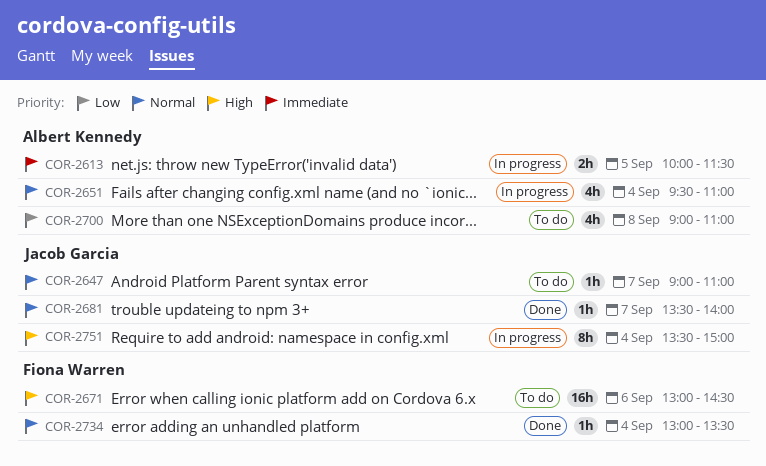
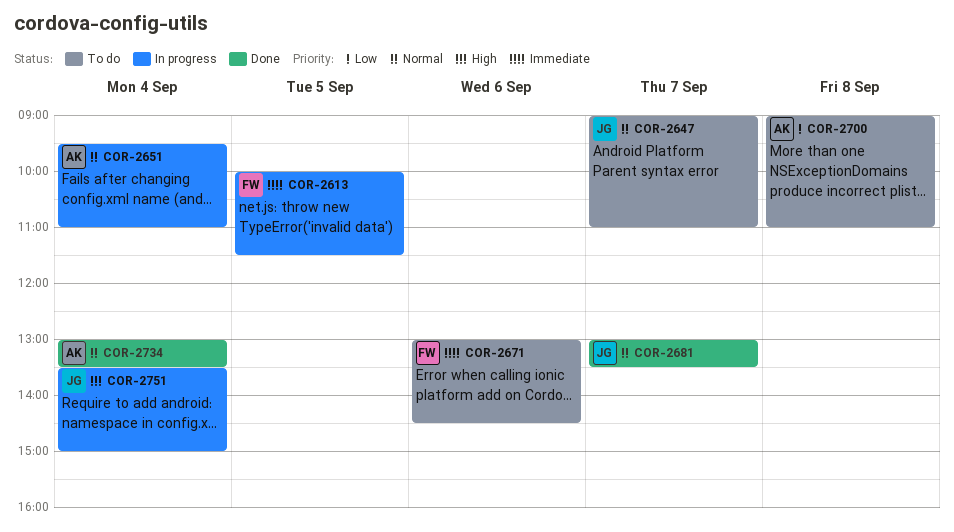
COR-2613, owner: Albert Kennedy -> Fiona Warren
COR-2671, priority: High -> Immediate
COR-2681, begins: 13:30 -> 13:00
COR-2681, ends: 14:00 -> 13:30
COR-2734, owner: Fiona Warren -> Albert Kennedy

